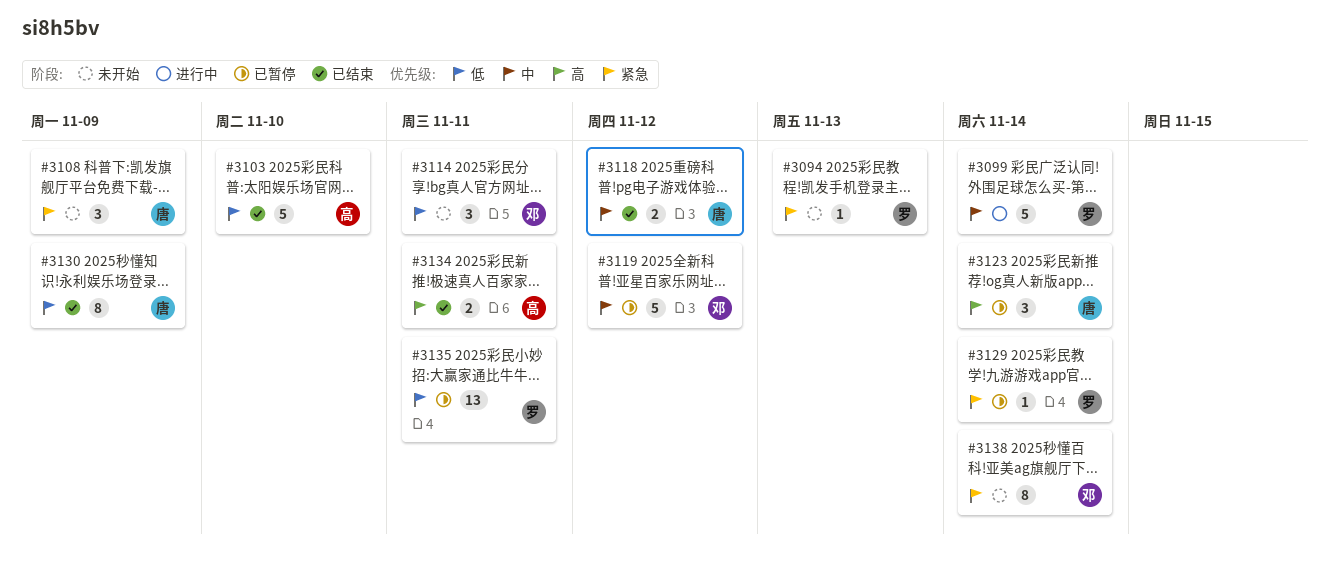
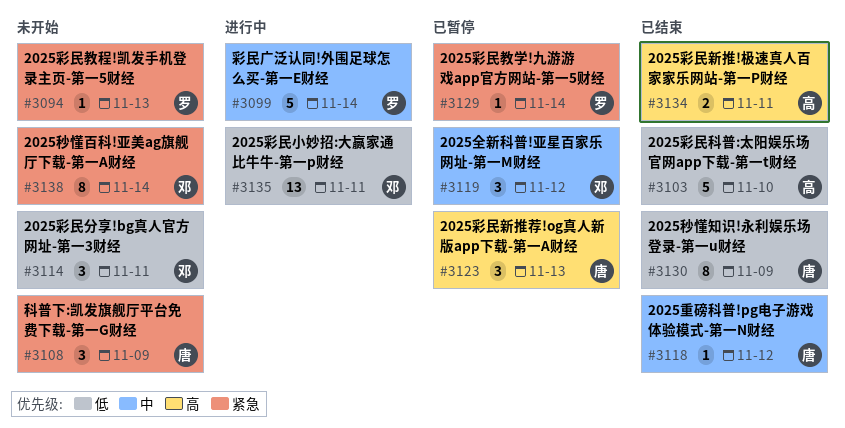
#3118, estimate: 2 -> 1
#3119, estimate: 5 -> 3
#3123, due: Nov 14 -> Nov 13
#3135, status: 已暂停 -> 进行中
#3135, owner: 罗 -> 邓

